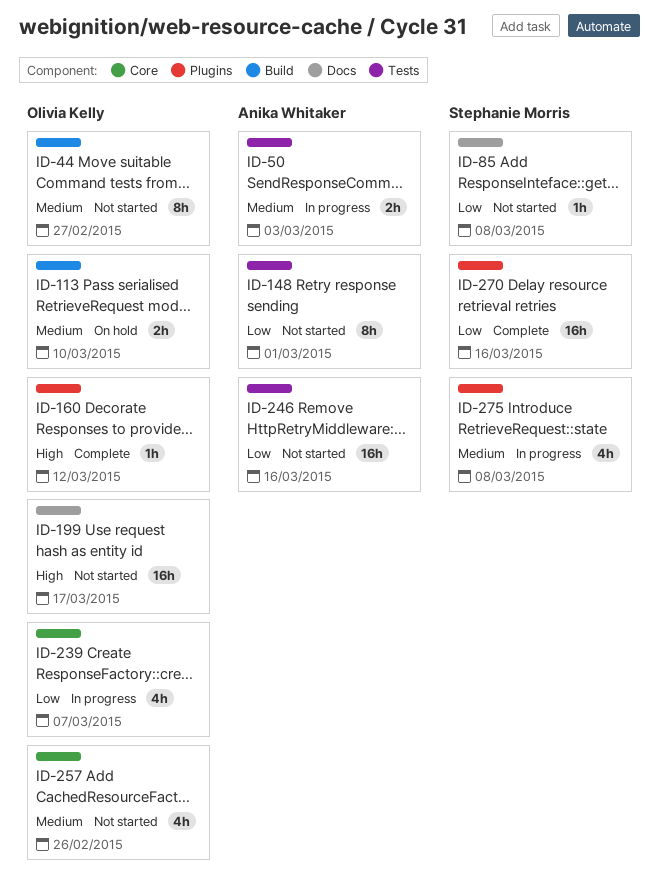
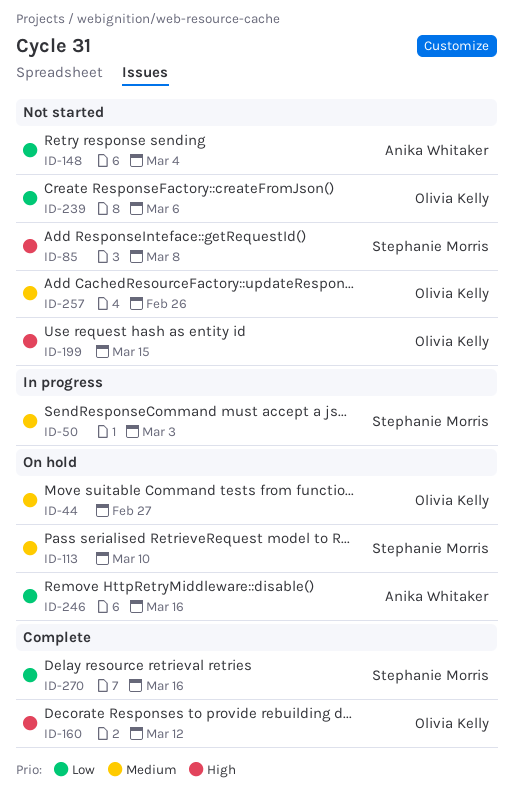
ID-44, status: Not started -> On hold
ID-50, owner: Anika Whitaker -> Stephanie Morris
ID-85, priority: Low -> High
ID-113, owner: Olivia Kelly -> Stephanie Morris
ID-148, due: Mar 1 -> Mar 4
ID-199, due: Mar 17 -> Mar 15
ID-239, status: In progress -> Not started
ID-239, due: Mar 7 -> Mar 6
ID-246, status: Not started -> On hold
ID-275: present -> none

